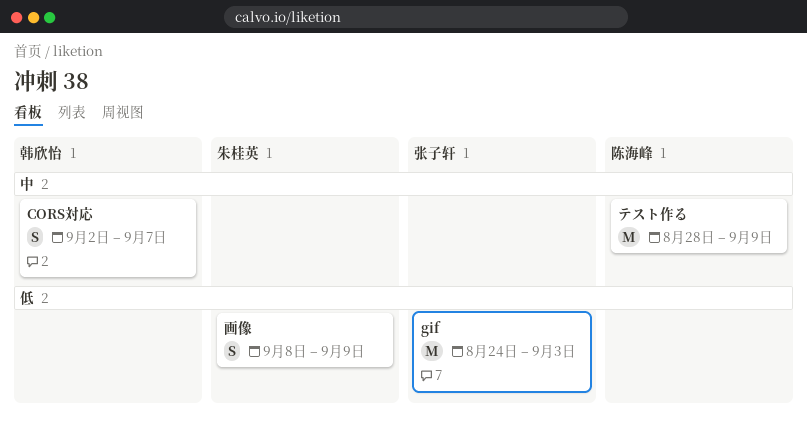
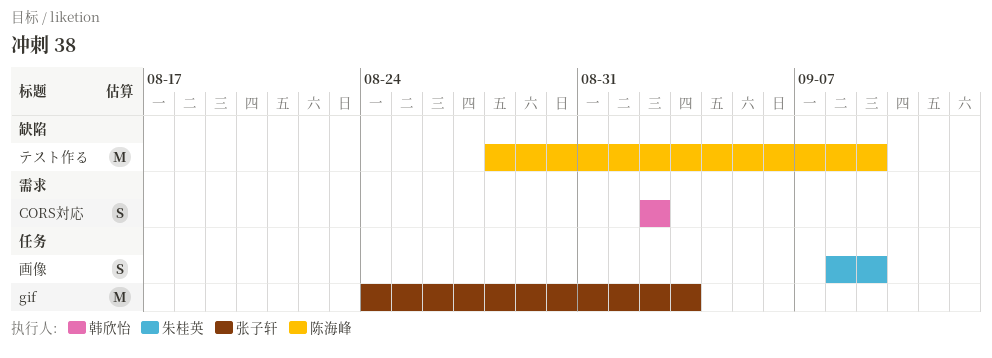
CORS対応, due: Sep 7 -> Sep 2

